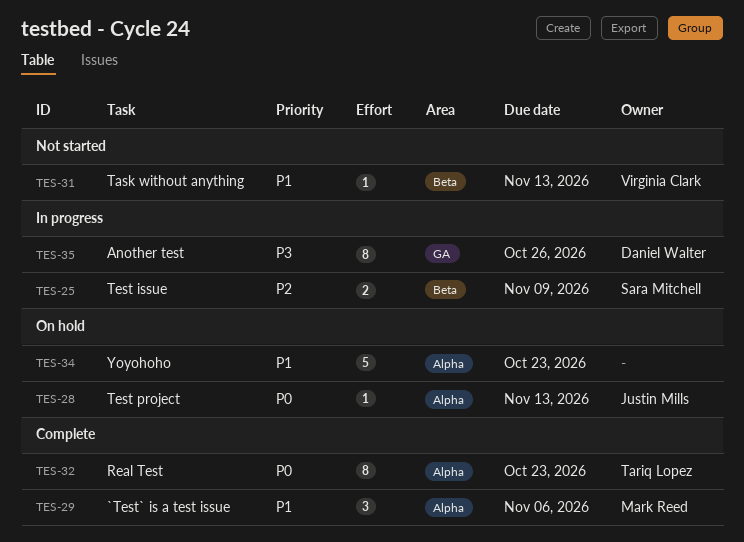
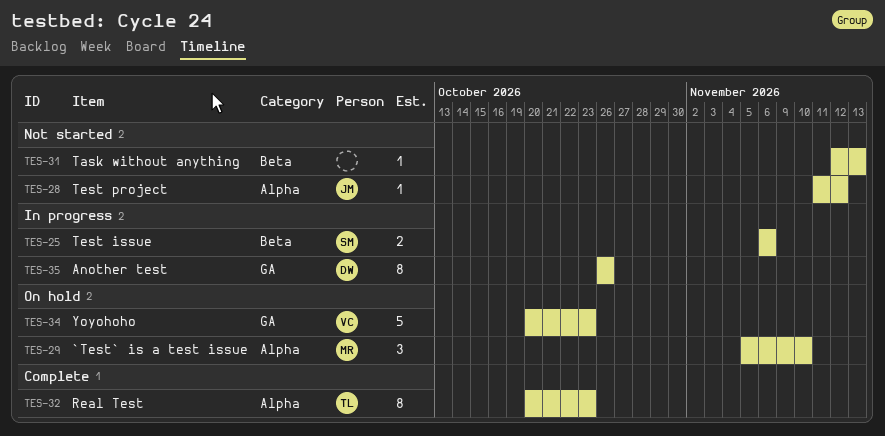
TES-25, due: Nov 9 -> Nov 6
TES-28, status: On hold -> Not started
TES-28, due: Nov 13 -> Nov 12
TES-29, status: Complete -> On hold
TES-29, due: Nov 6 -> Nov 10
TES-31, owner: Virginia Clark -> none
TES-34, owner: none -> Virginia Clark
TES-34, label: Alpha -> GA

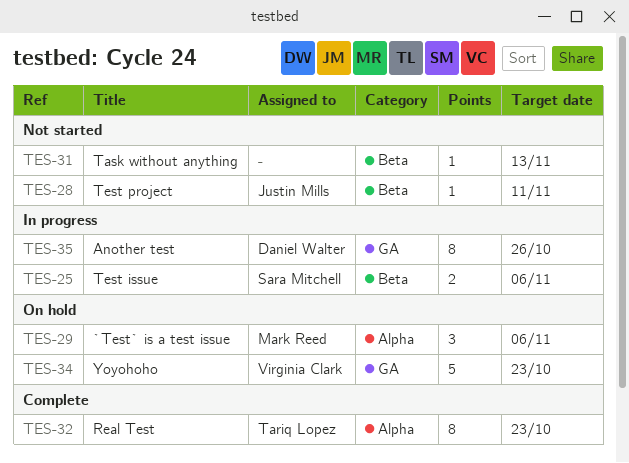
TES-28, label: Alpha -> Beta
TES-28, due: Nov 12 -> Nov 11
TES-29, due: Nov 10 -> Nov 6

